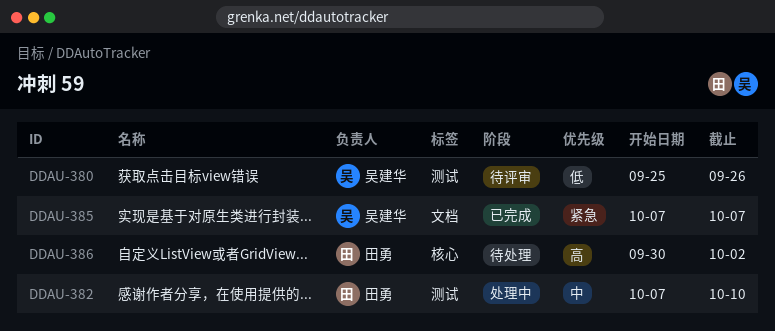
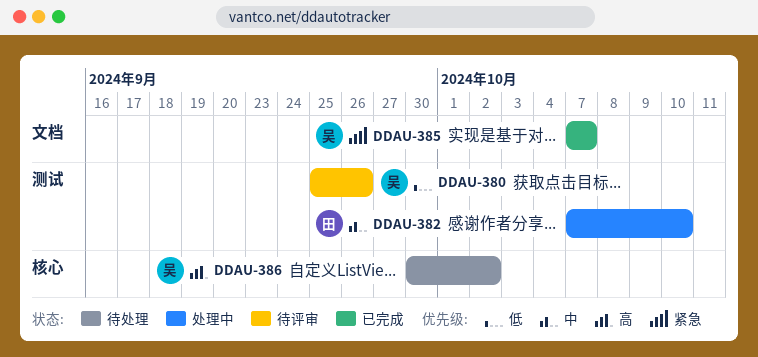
DDAU-386, owner: 田勇 -> 吴建华

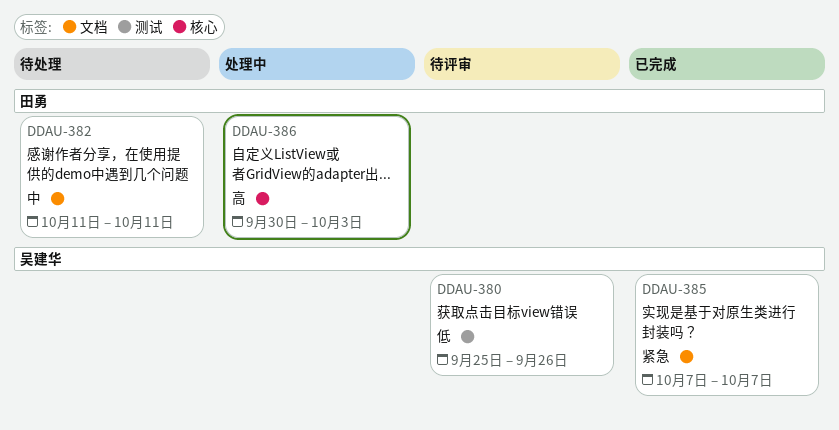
DDAU-382, status: 处理中 -> 待处理
DDAU-382, label: 测试 -> 文档
DDAU-382, start: Oct 7 -> Oct 11
DDAU-382, due: Oct 10 -> Oct 11
DDAU-386, status: 待处理 -> 处理中
DDAU-386, owner: 吴建华 -> 田勇
DDAU-386, due: Oct 2 -> Oct 3

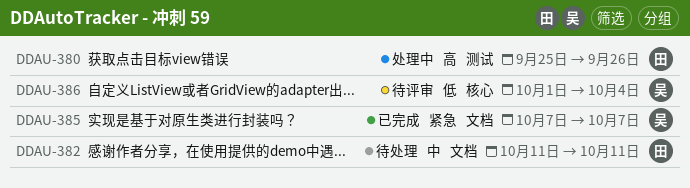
DDAU-380, status: 待评审 -> 处理中
DDAU-380, owner: 吴建华 -> 田勇
DDAU-380, priority: 低 -> 高
DDAU-386, status: 处理中 -> 待评审
DDAU-386, owner: 田勇 -> 吴建华
DDAU-386, priority: 高 -> 低
DDAU-386, start: Sep 30 -> Oct 1
DDAU-386, due: Oct 3 -> Oct 4

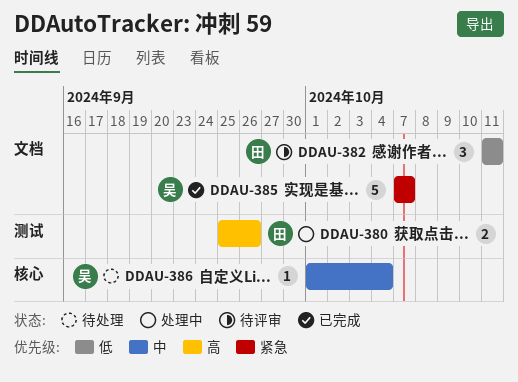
DDAU-382, status: 待处理 -> 待评审
DDAU-382, priority: 中 -> 低
DDAU-386, status: 待评审 -> 待处理
DDAU-386, priority: 低 -> 中

